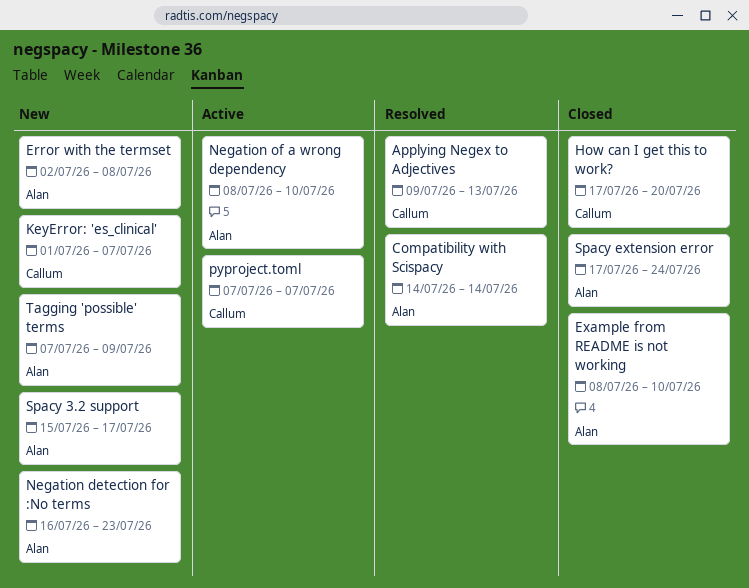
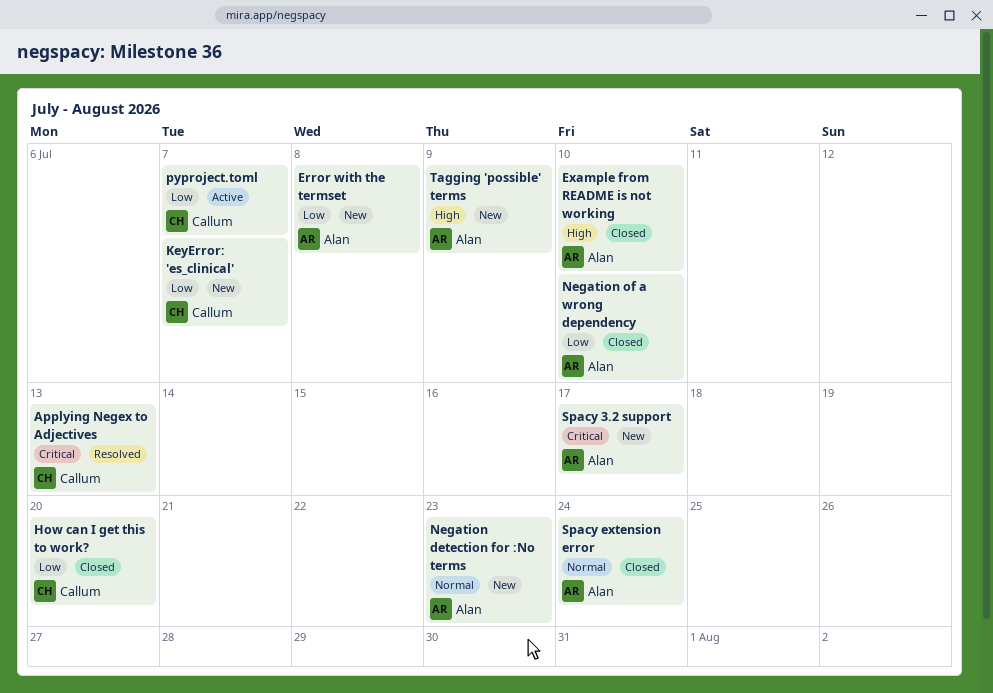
Compatibility with Scispacy: present -> none
Negation of a wrong dependency, status: Active -> Closed

